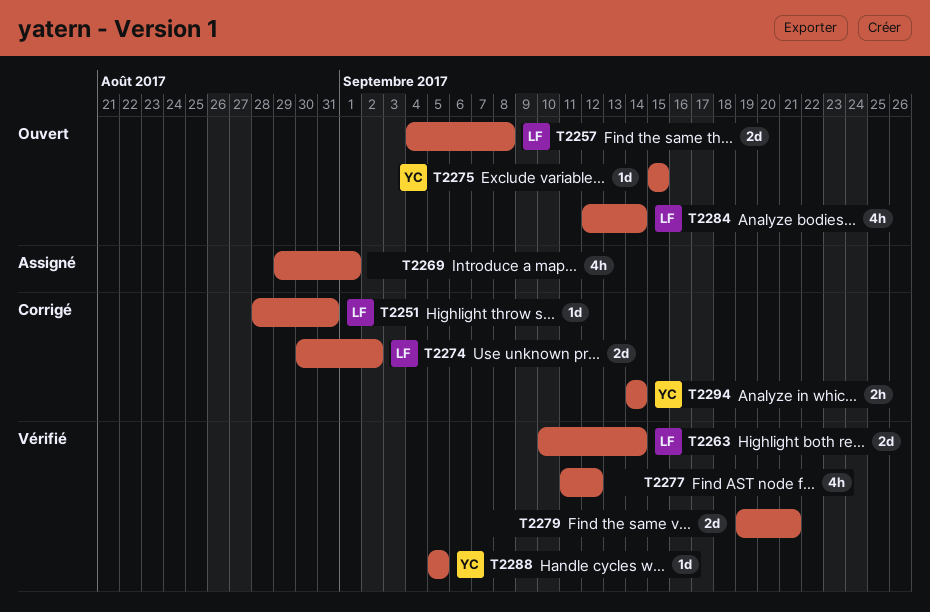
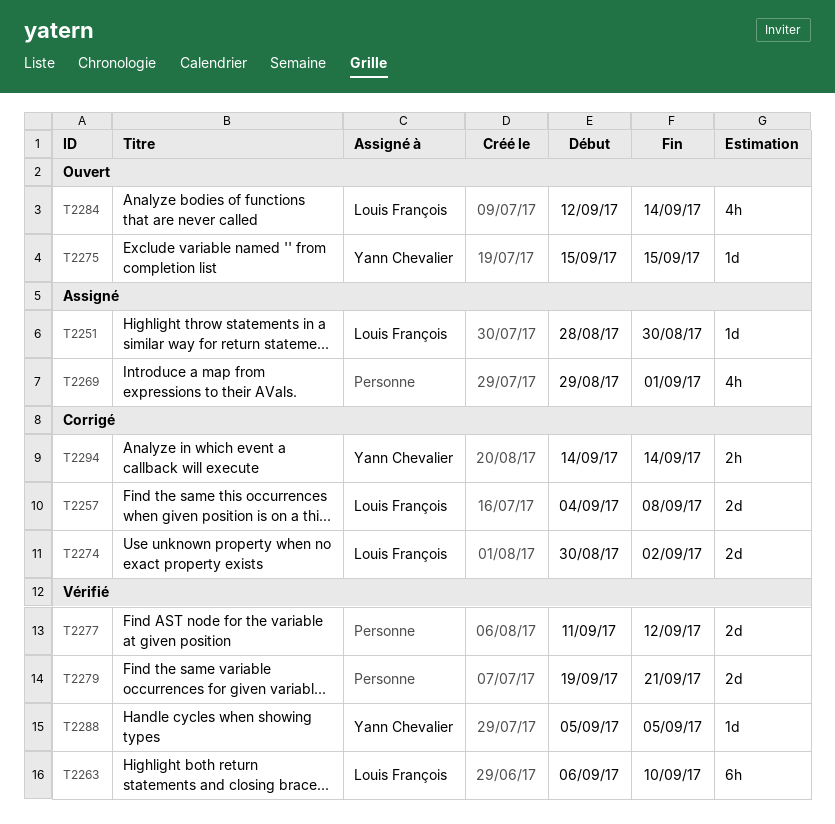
T2251, status: Corrigé -> Assigné
T2251, due: Aug 31 -> Aug 30
T2257, status: Ouvert -> Corrigé
T2263, estimate: 2d -> 6h
T2263, start: Sep 10 -> Sep 6
T2263, due: Sep 14 -> Sep 10
T2277, estimate: 4h -> 2d

